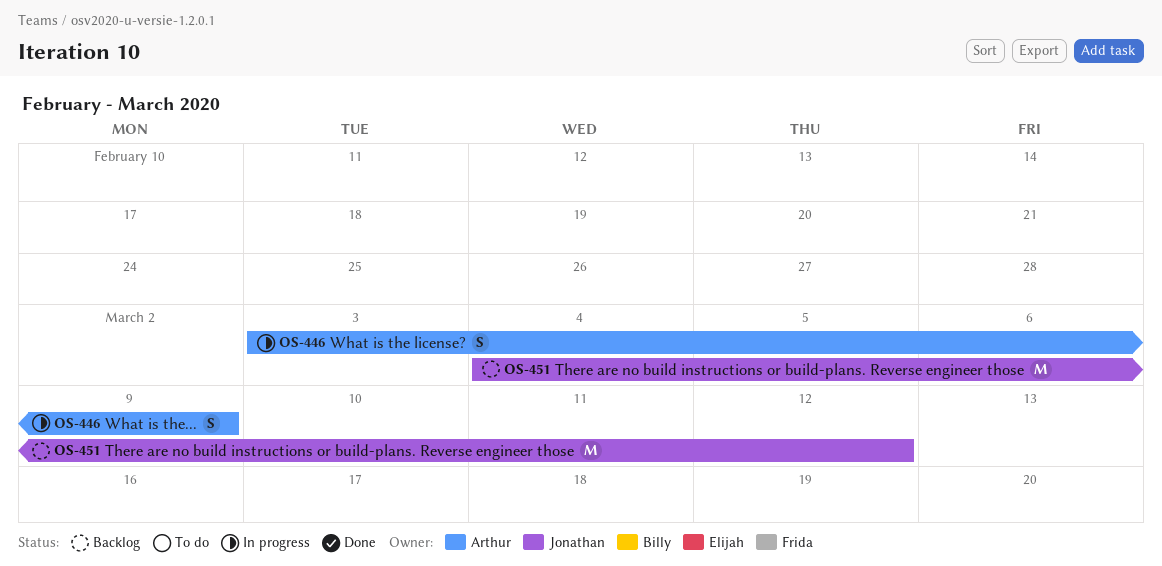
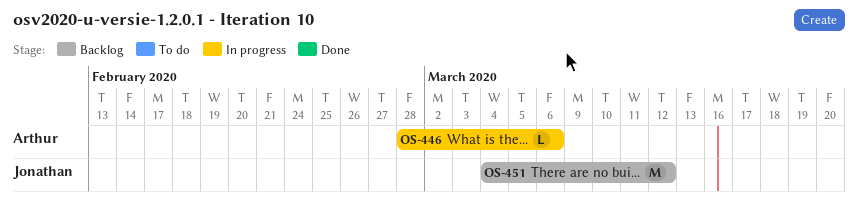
OS-446, estimate: S -> L
OS-446, start: Mar 3 -> Feb 28
OS-446, due: Mar 9 -> Mar 6

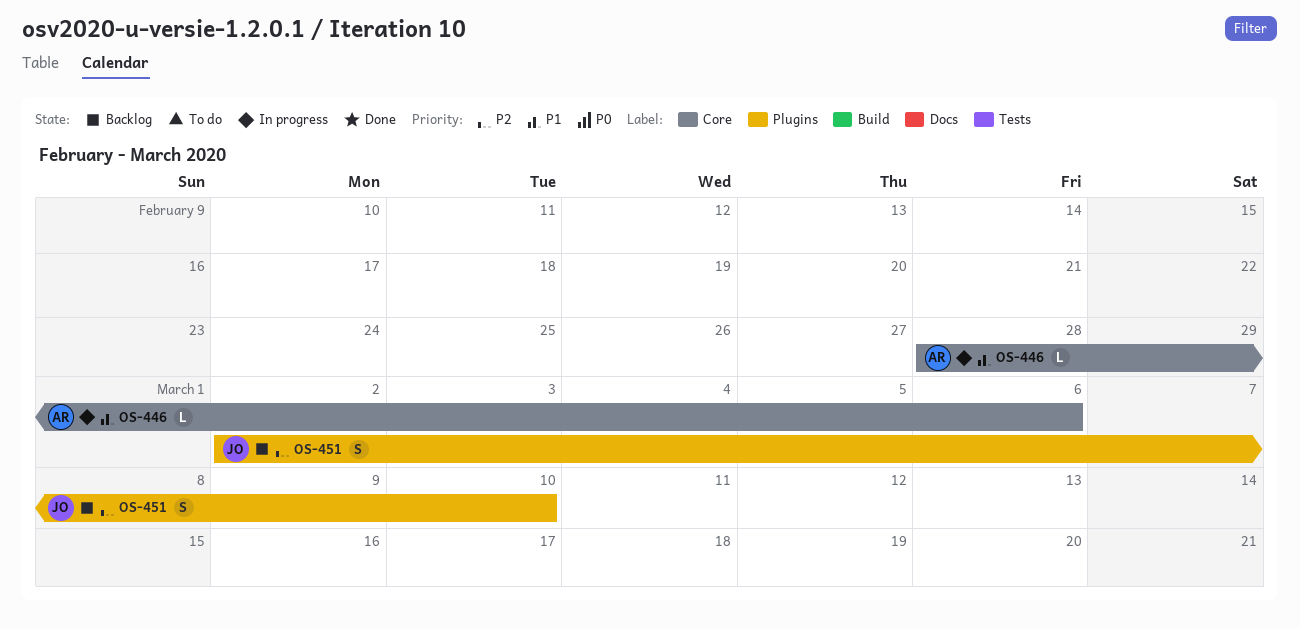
OS-451, estimate: M -> S
OS-451, start: Mar 4 -> Mar 2
OS-451, due: Mar 12 -> Mar 10

